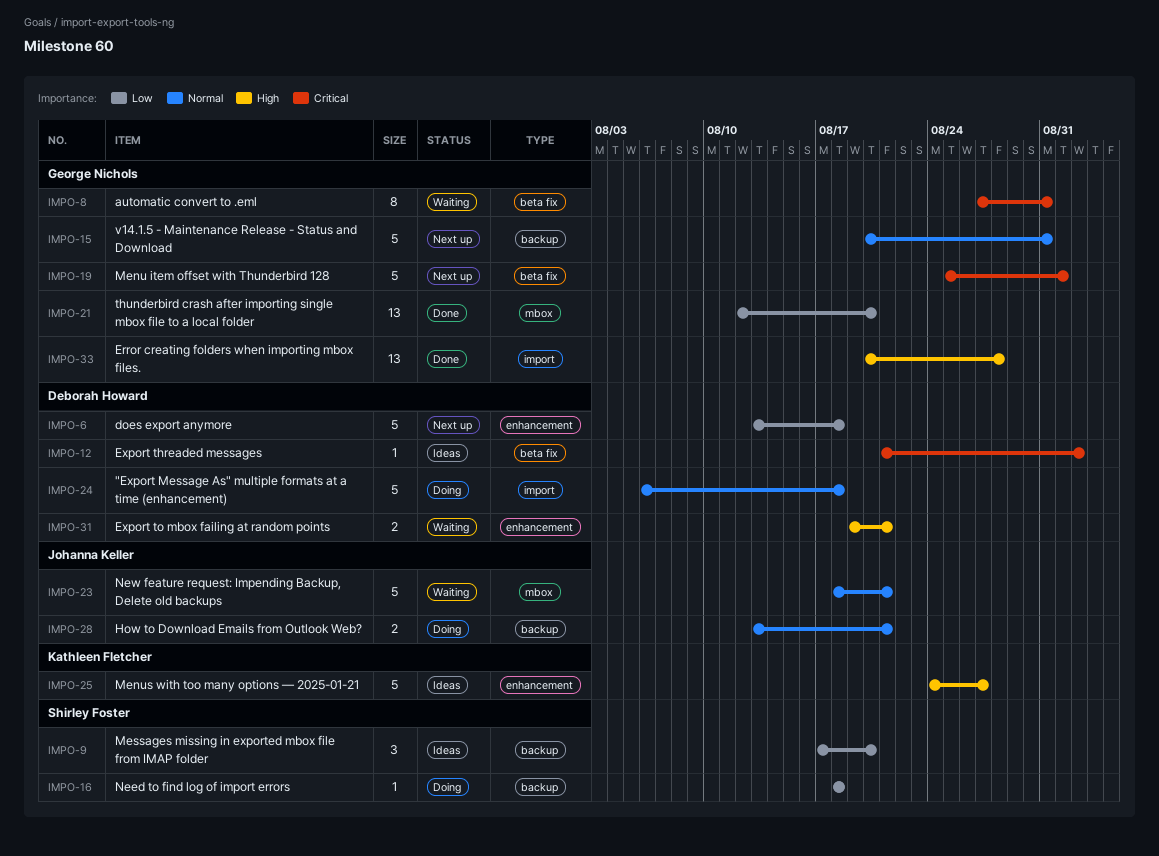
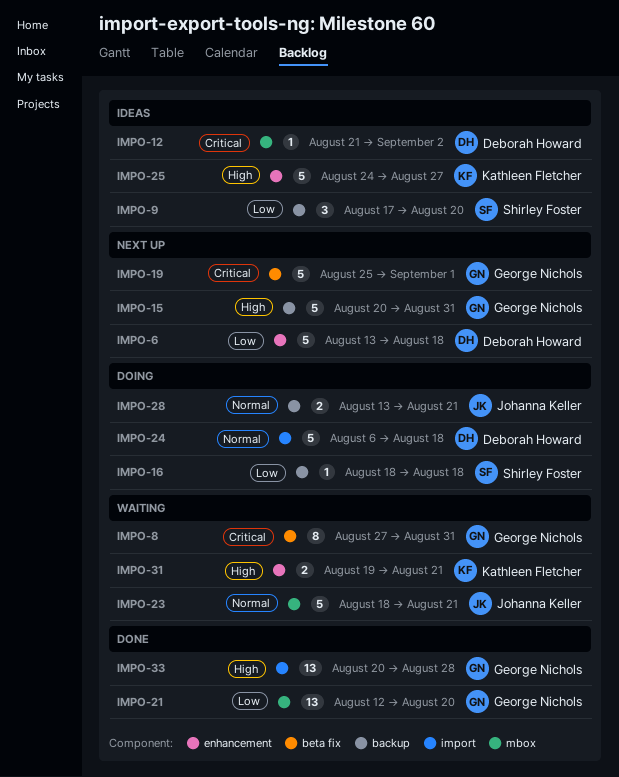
IMPO-12, label: beta fix -> mbox
IMPO-15, priority: Normal -> High
IMPO-31, owner: Deborah Howard -> Kathleen Fletcher

